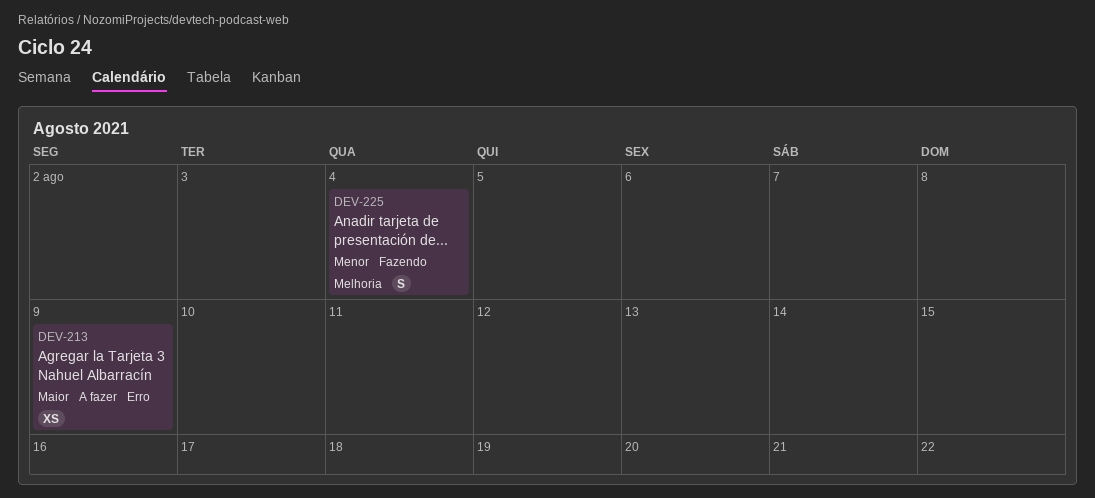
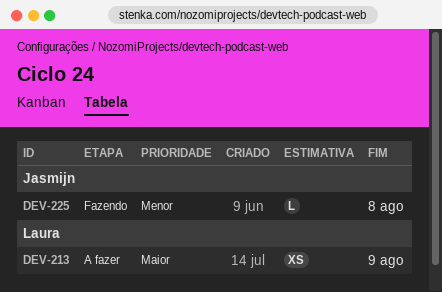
DEV-225, estimate: S -> L
DEV-225, due: Aug 4 -> Aug 8

